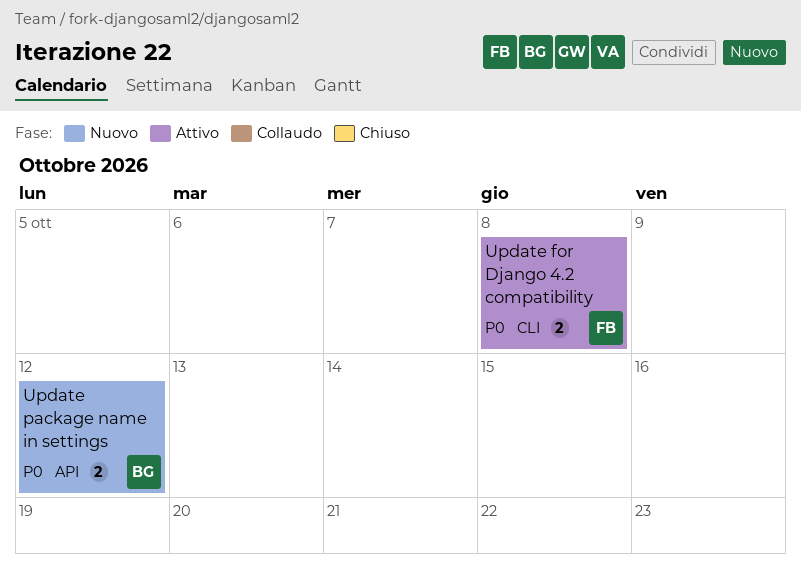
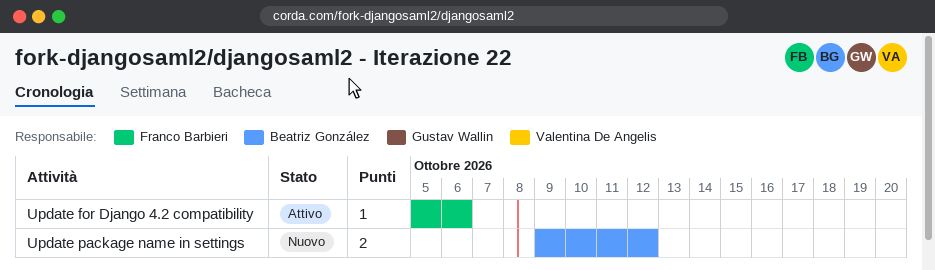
Update for Django 4.2 compatibility, estimate: 2 -> 1
Update for Django 4.2 compatibility, due: Oct 8 -> Oct 6

